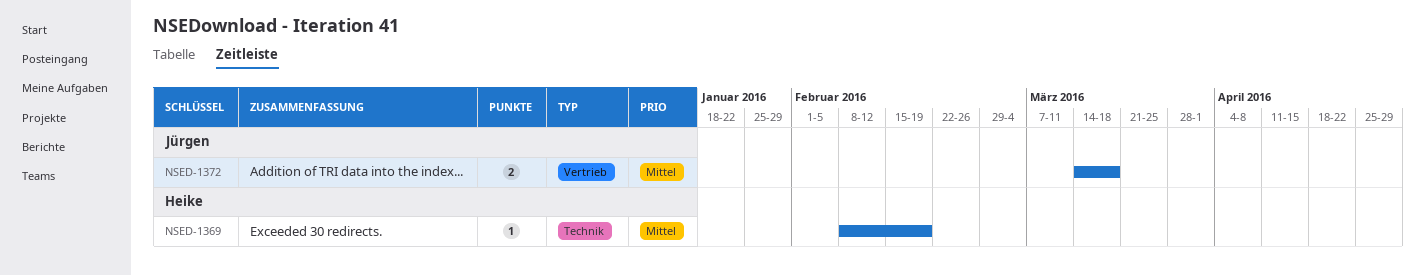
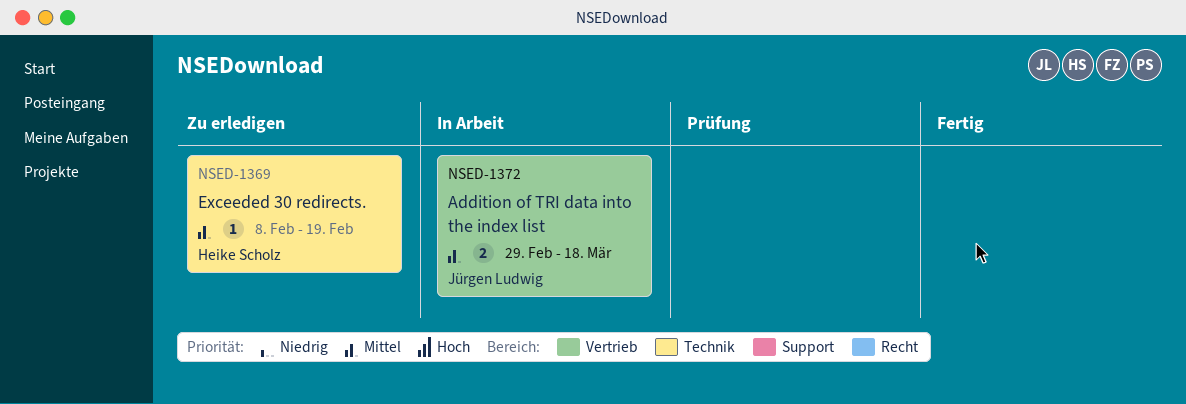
NSED-1372, start: Mar 14 -> Feb 29

